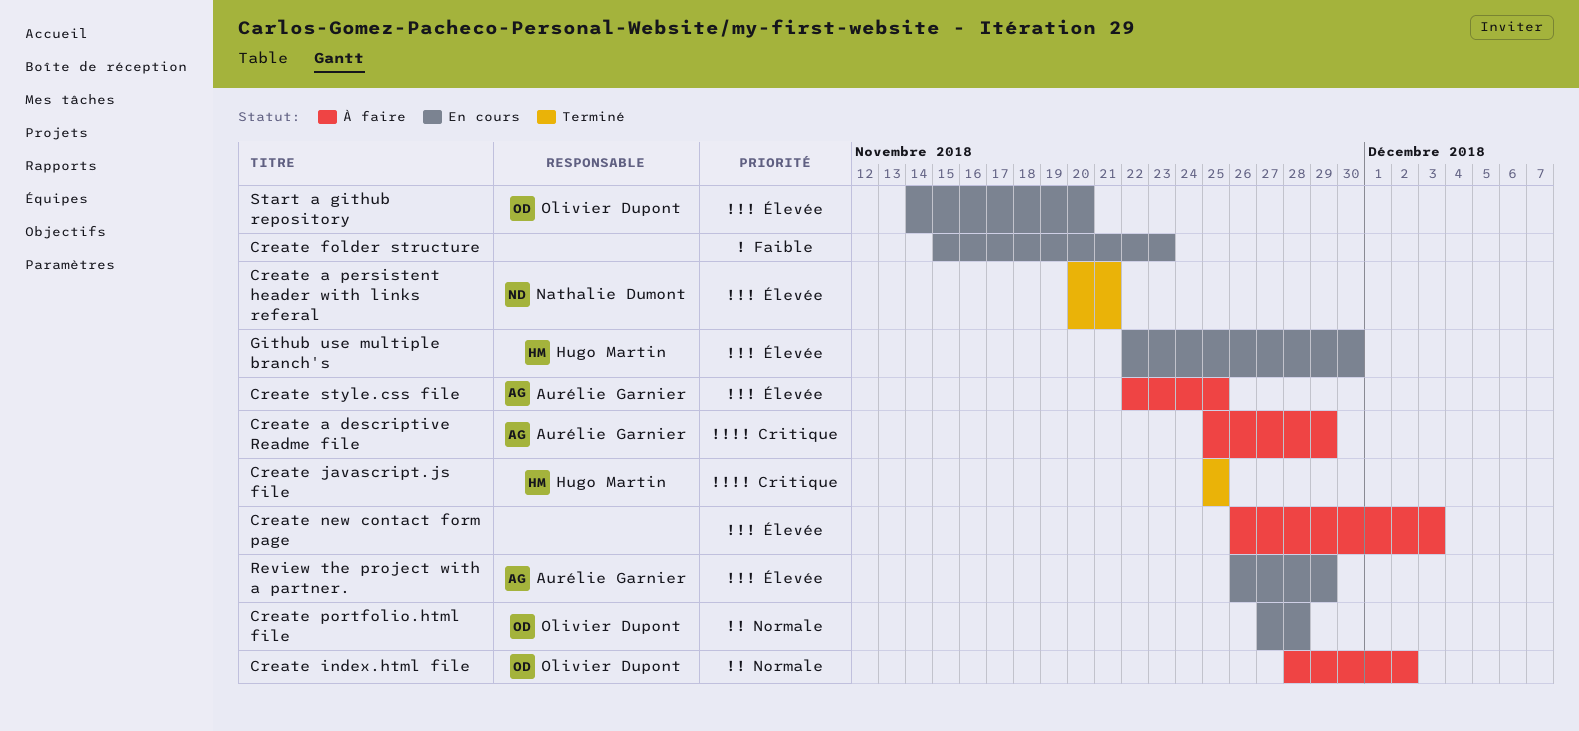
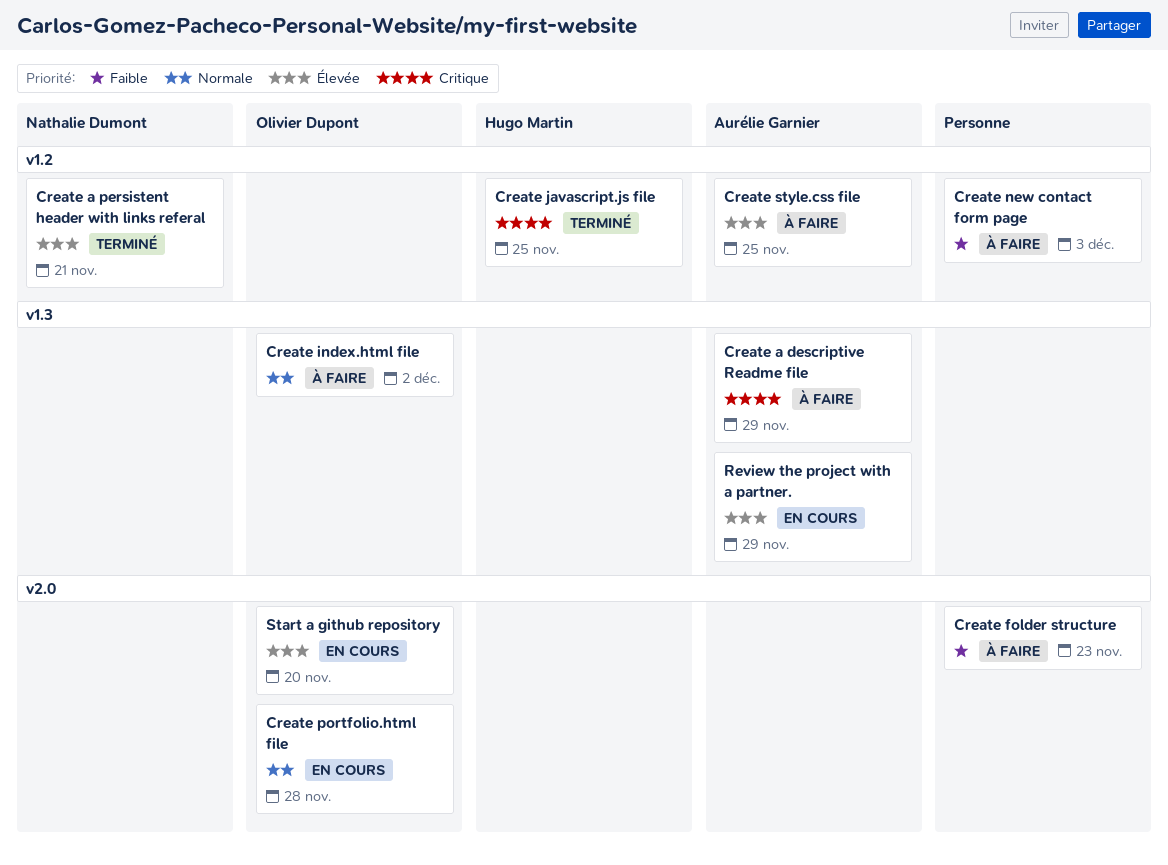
Create folder structure, status: En cours -> À faire
Create new contact form page, priority: Élevée -> Faible
Github use multiple branch's: present -> none

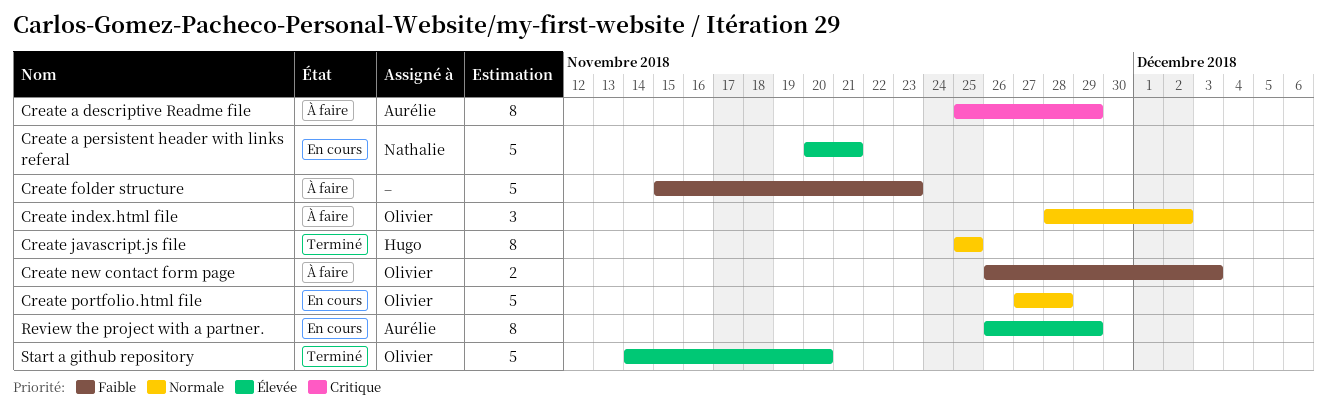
Create a persistent header with links referal, status: Terminé -> En cours
Create javascript.js file, priority: Critique -> Normale
Create new contact form page, owner: none -> Olivier Dupont
Create style.css file: present -> none
Start a github repository, status: En cours -> Terminé

